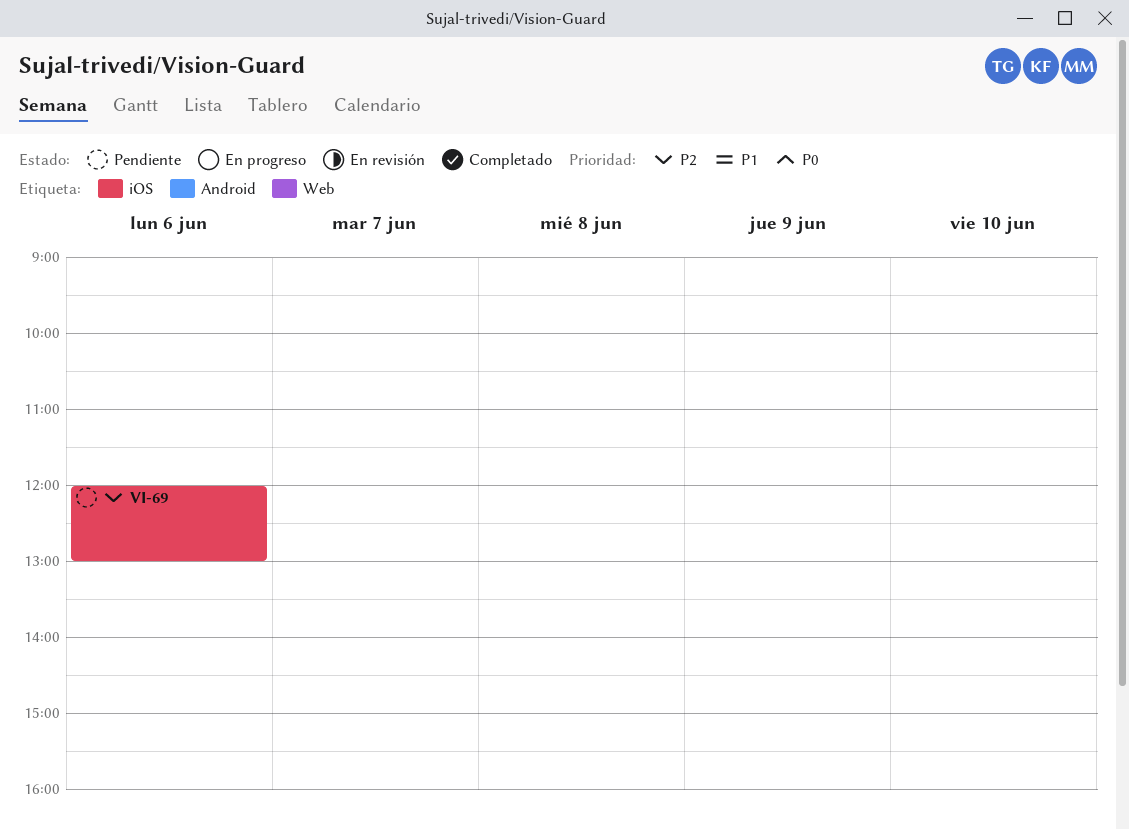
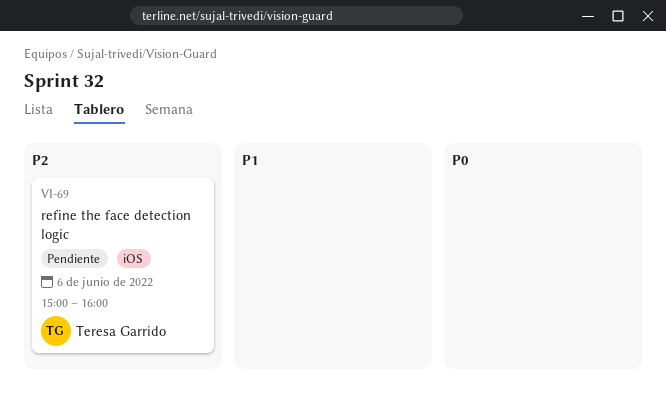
VI-69, begins: 12:00 -> 15:00
VI-69, ends: 13:00 -> 16:00

